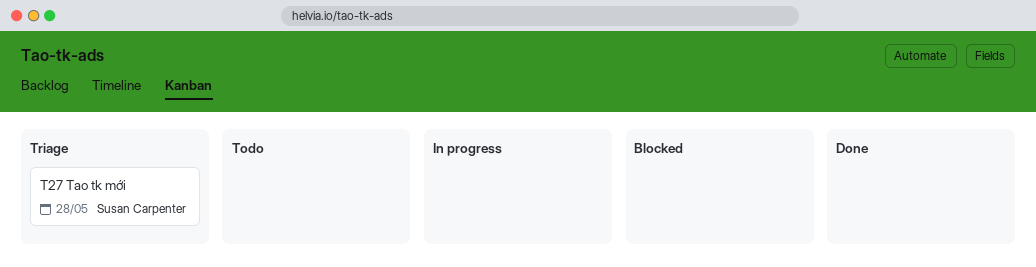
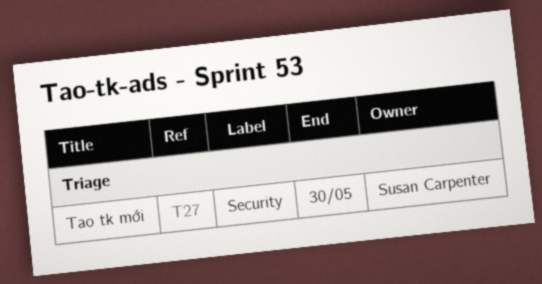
T27, due: May 28 -> May 30

